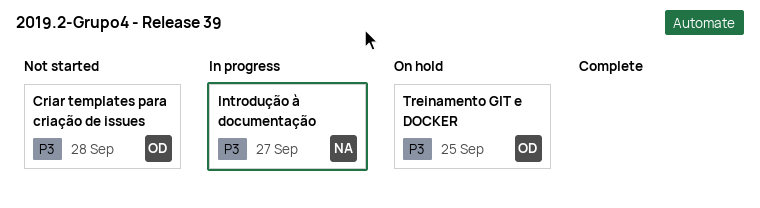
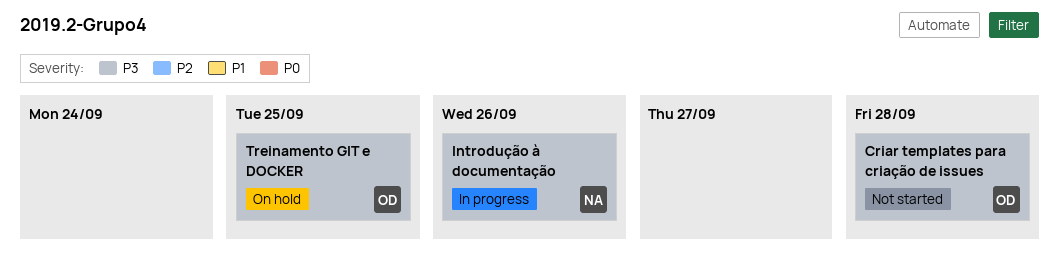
Introdução à documentação, due: Sep 27 -> Sep 26

